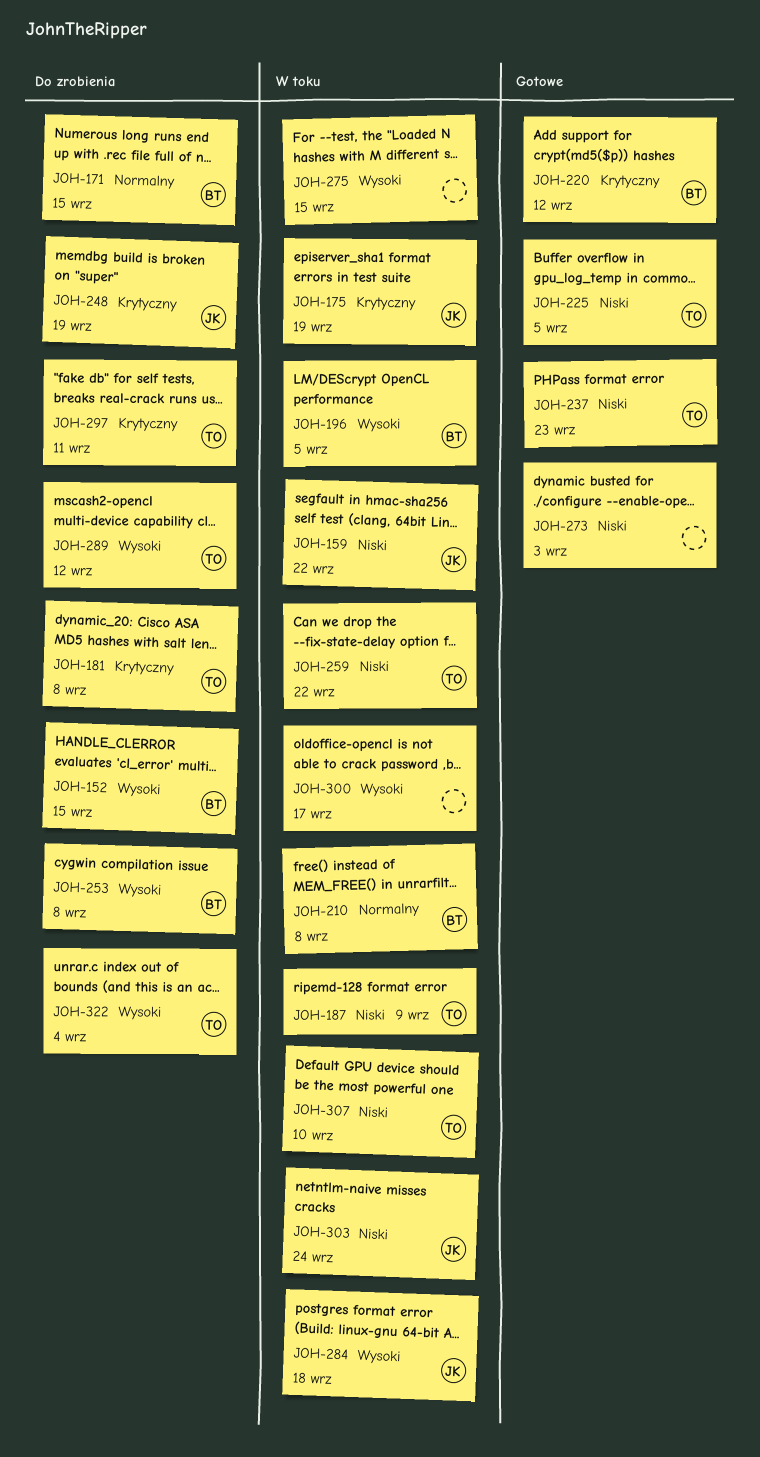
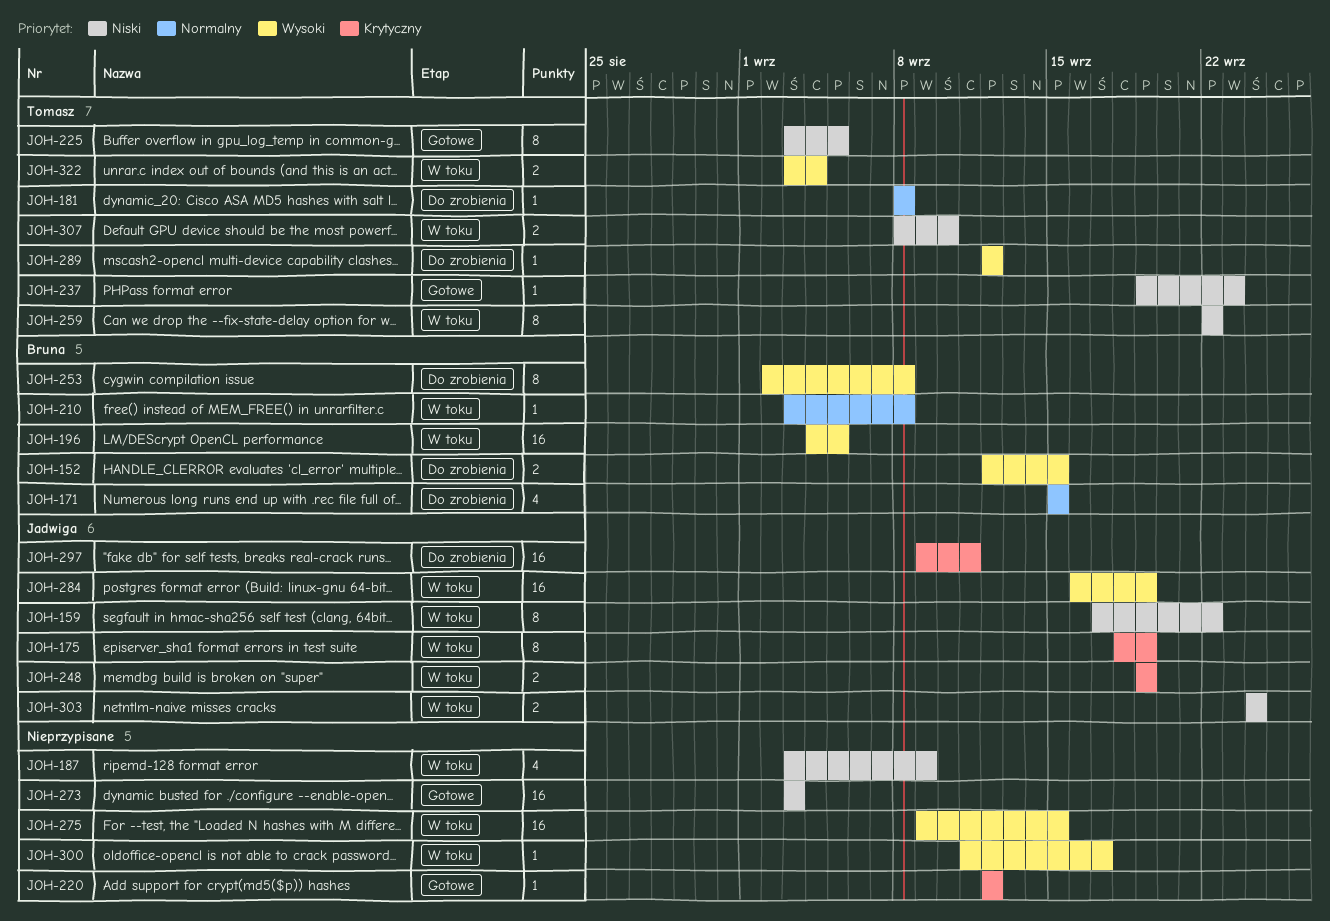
JOH-181, priority: Krytyczny -> Normalny
JOH-187, owner: Tomasz -> none
JOH-220, owner: Bruna -> none
JOH-248, status: Do zrobienia -> W toku
JOH-284, due: Sep 18 -> Sep 19
JOH-297, owner: Tomasz -> Jadwiga
JOH-322, status: Do zrobienia -> W toku

